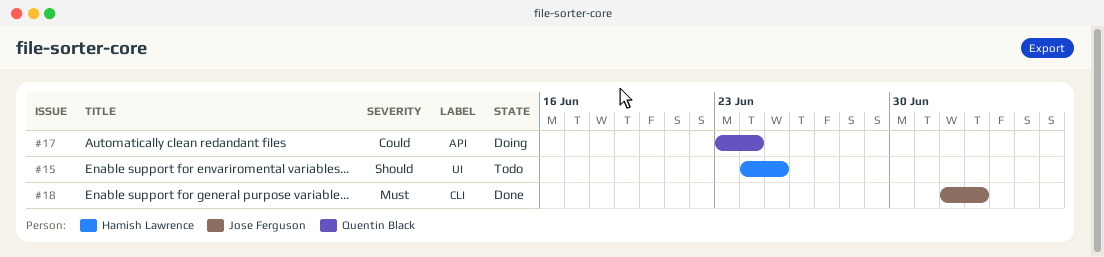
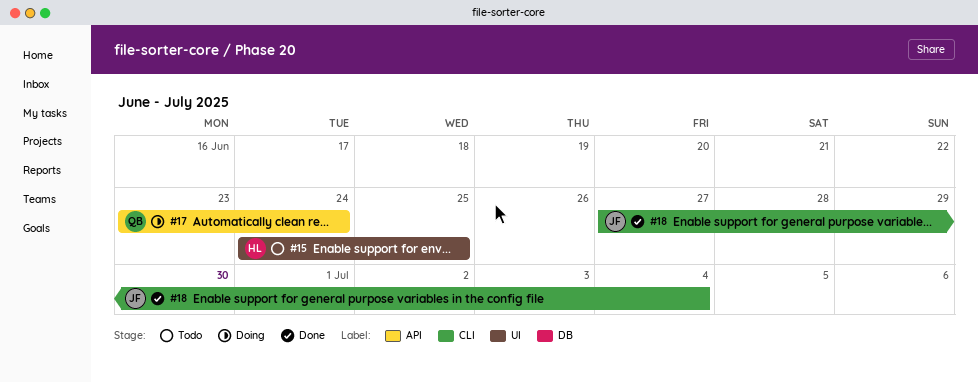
#18, start: Jul 2 -> Jun 27
#18, due: Jul 3 -> Jul 4

